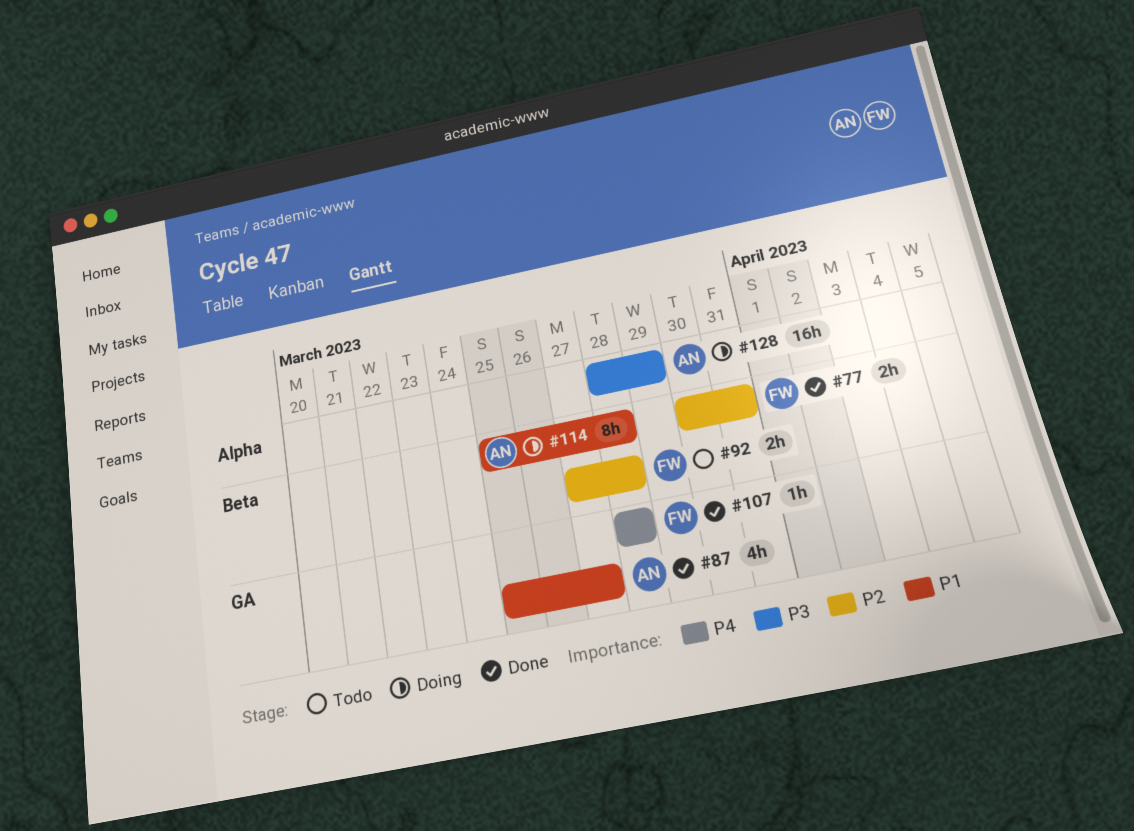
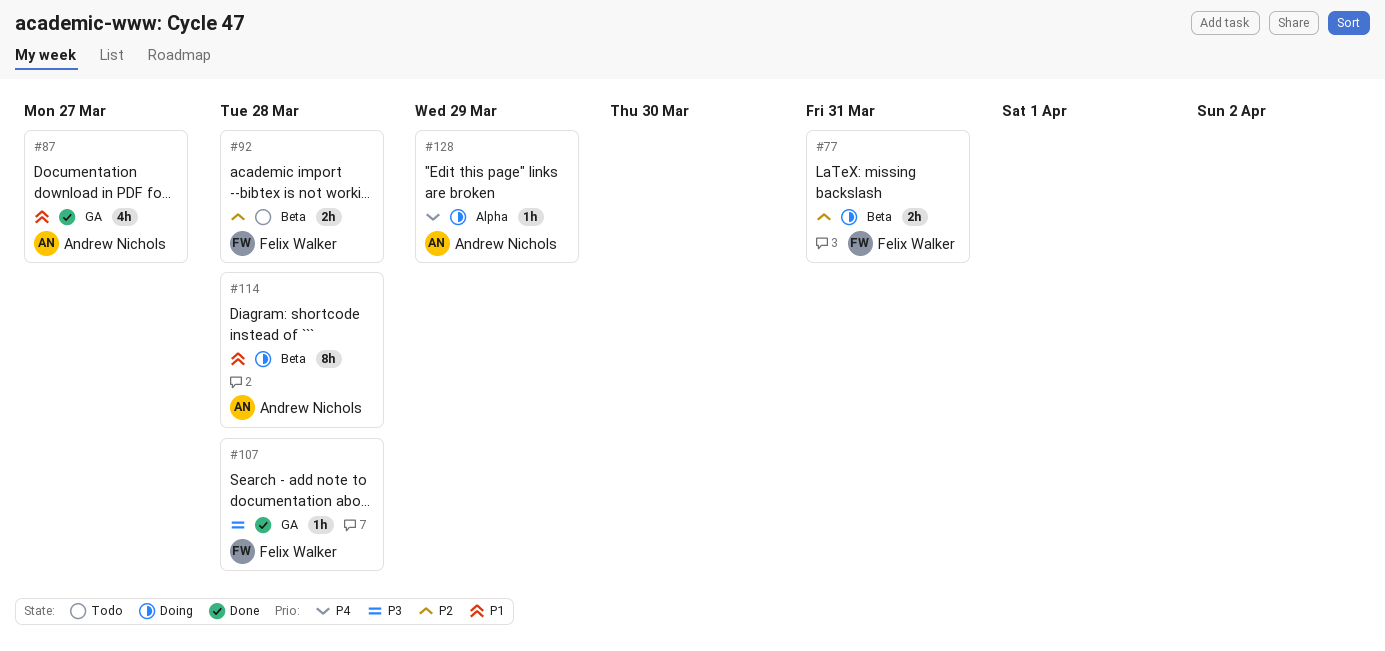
#77, status: Done -> Doing
#107, priority: P4 -> P3
#128, priority: P3 -> P4
#128, estimate: 16h -> 1h

